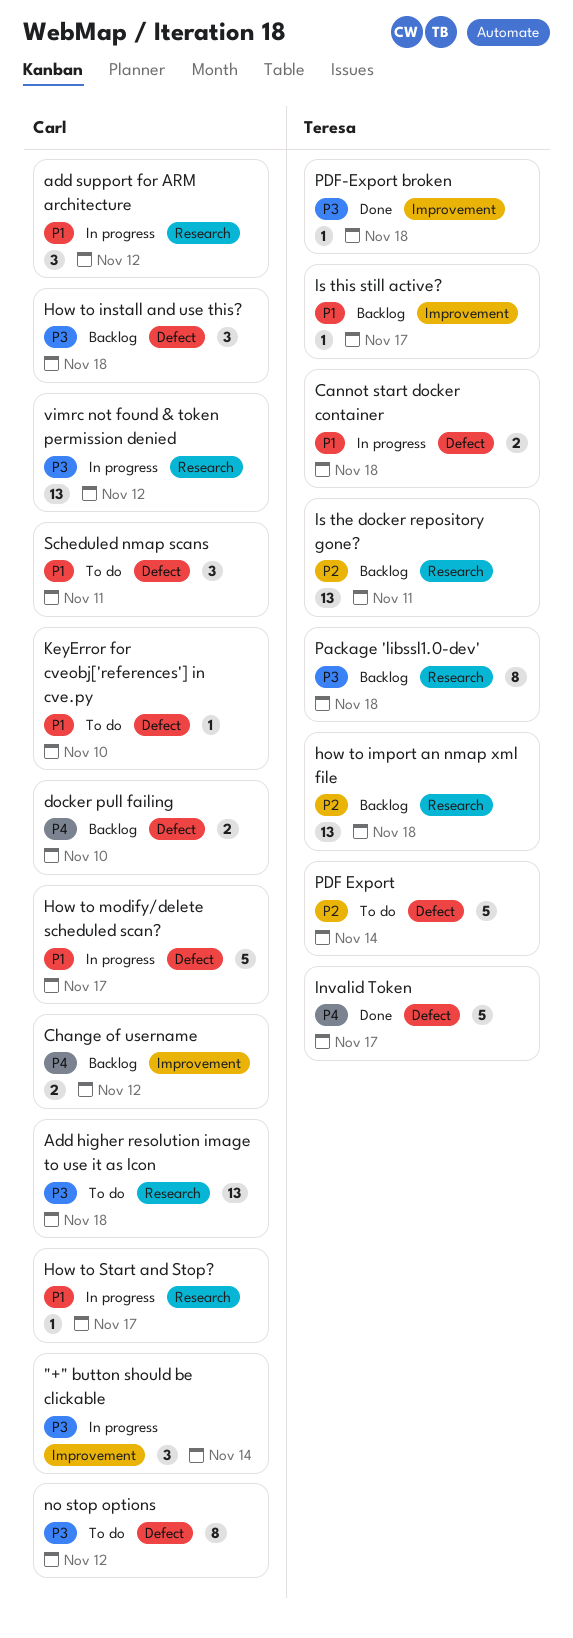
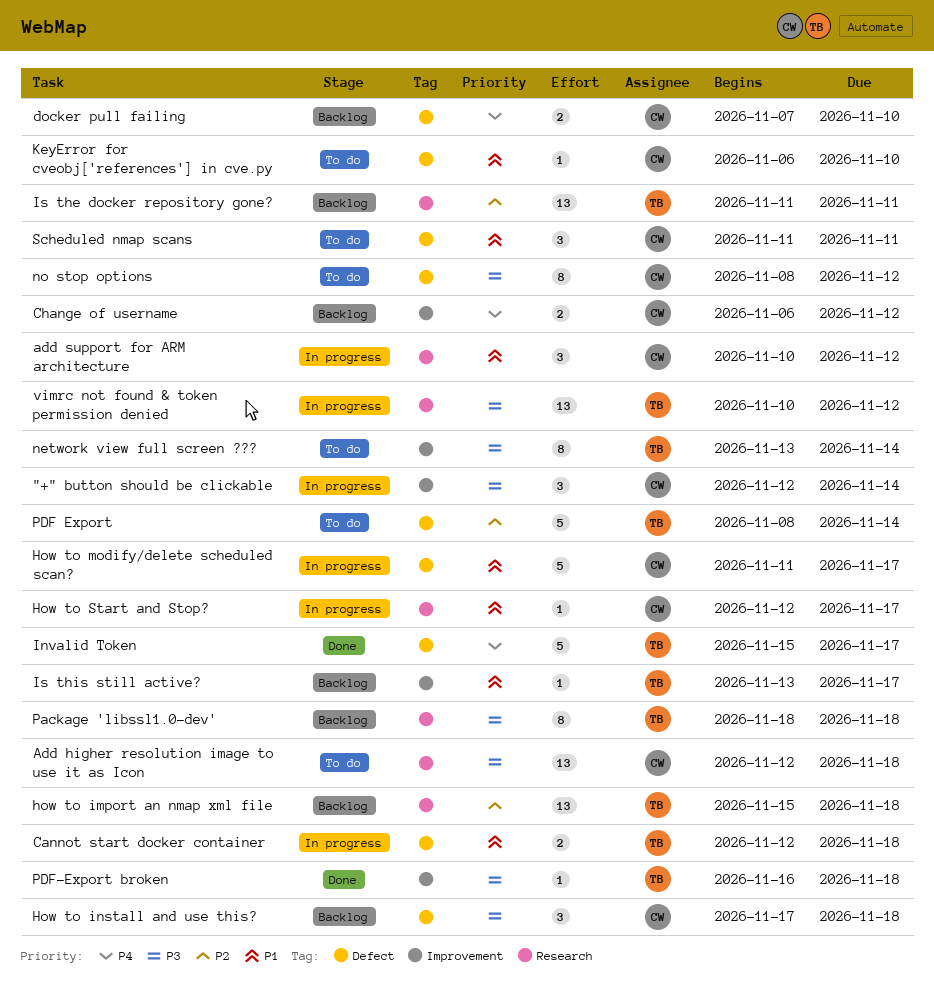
network view full screen ???: none -> present
vimrc not found & token permission denied, owner: Carl -> Teresa

